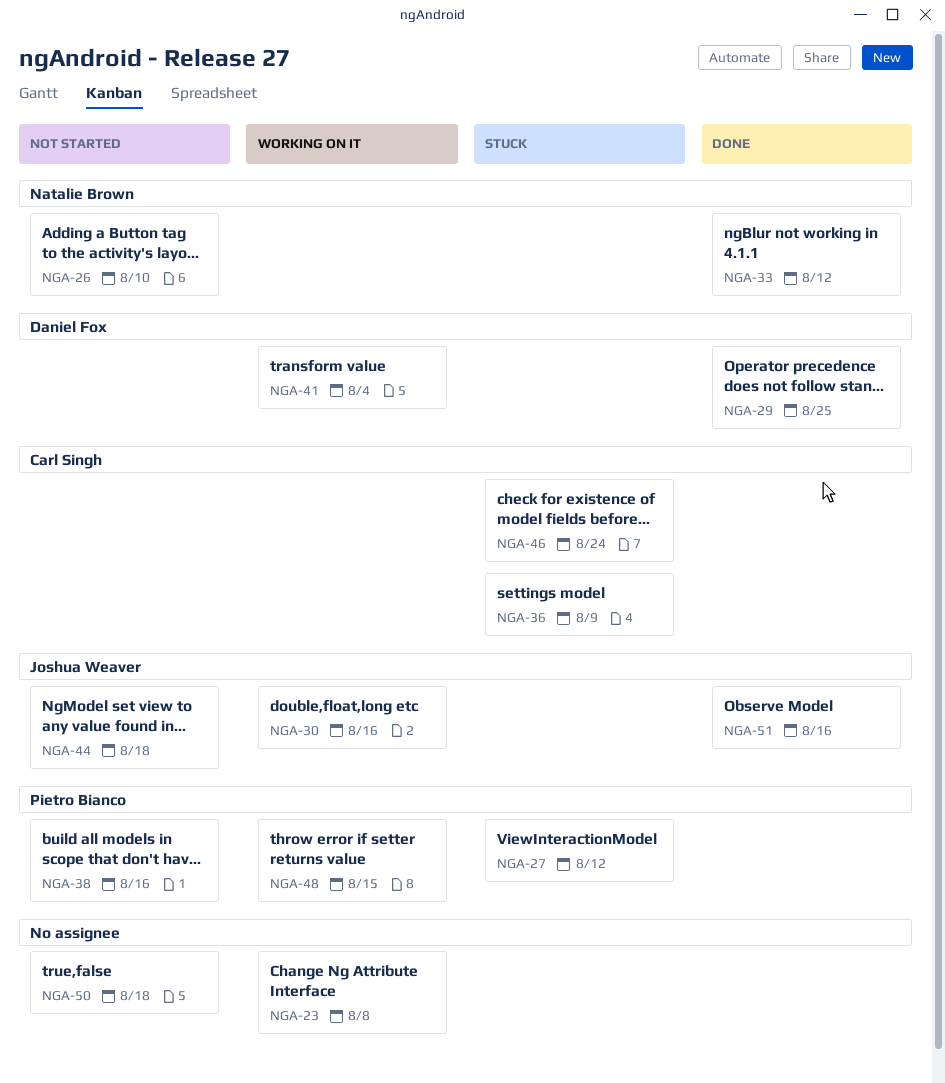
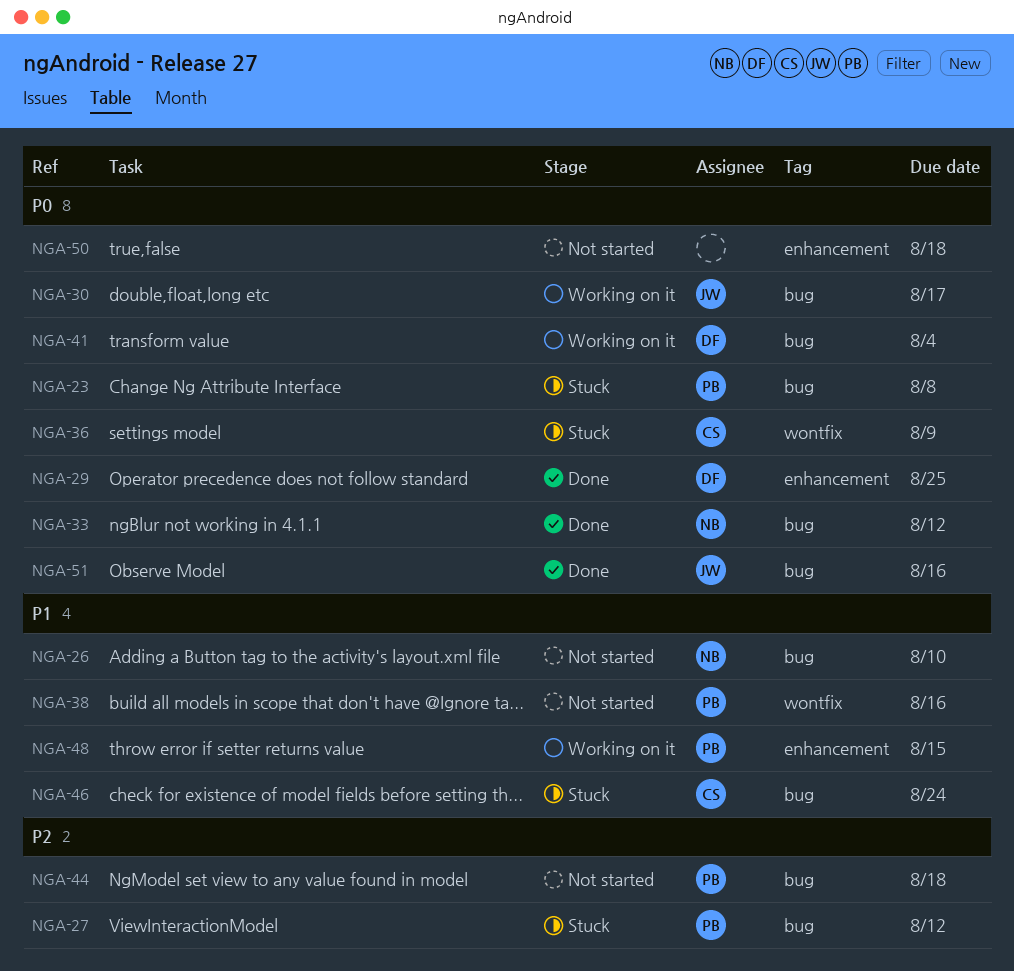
NGA-23, status: Working on it -> Stuck
NGA-23, owner: none -> Pietro Bianco
NGA-30, due: Aug 16 -> Aug 17
NGA-44, owner: Joshua Weaver -> Pietro Bianco

